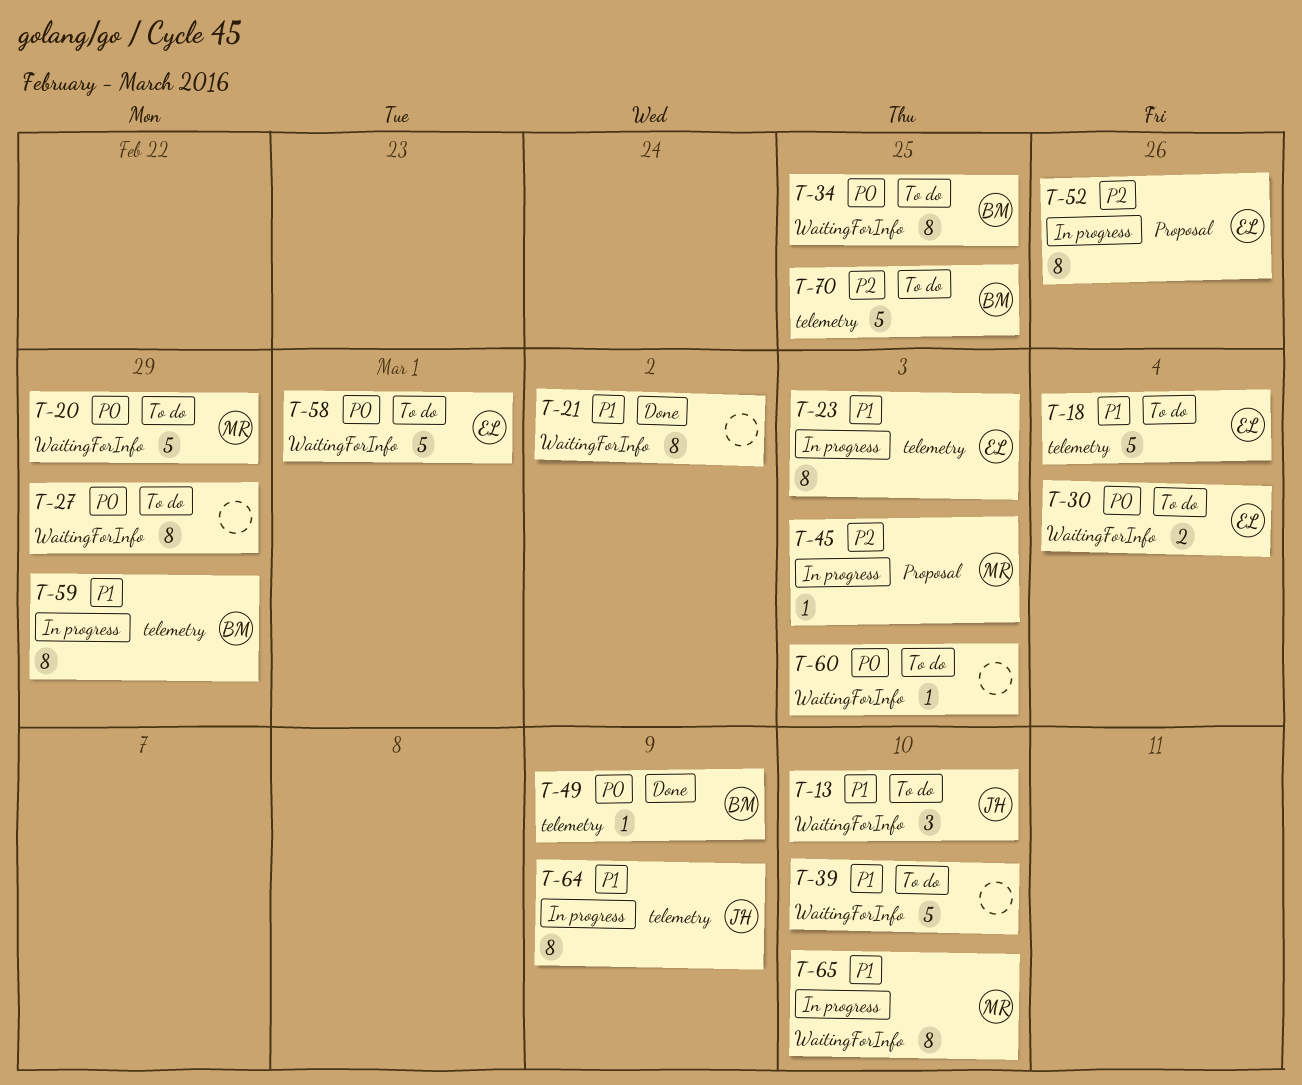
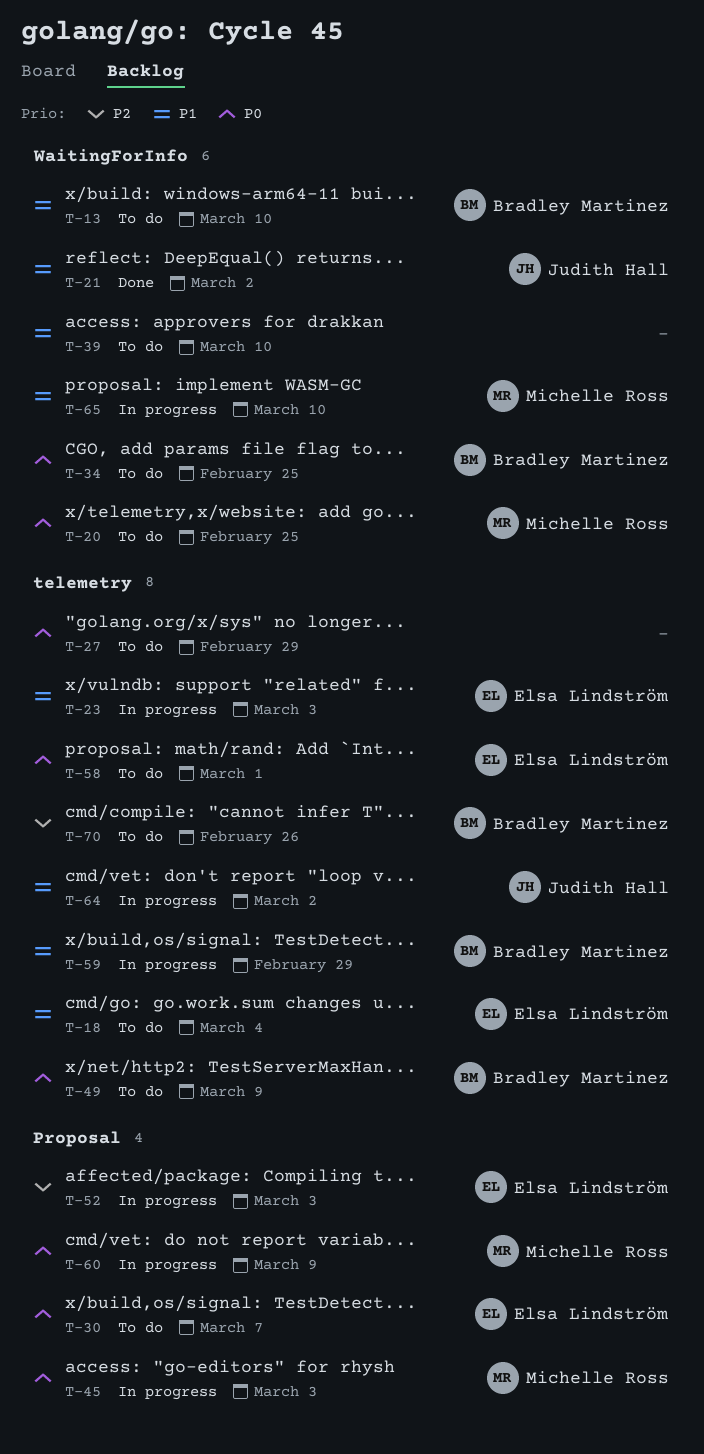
T-13, owner: Judith Hall -> Bradley Martinez
T-20, due: Feb 29 -> Feb 25
T-21, owner: none -> Judith Hall
T-27, label: WaitingForInfo -> telemetry
T-30, label: WaitingForInfo -> Proposal
T-30, due: Mar 4 -> Mar 7
T-45, priority: P2 -> P0
T-49, status: Done -> To do
T-52, due: Feb 26 -> Mar 3
T-58, label: WaitingForInfo -> telemetry
T-60, status: To do -> In progress
T-60, owner: none -> Michelle Ross
T-60, label: WaitingForInfo -> Proposal
T-60, due: Mar 3 -> Mar 9
T-64, due: Mar 9 -> Mar 2
T-70, due: Feb 25 -> Feb 26

